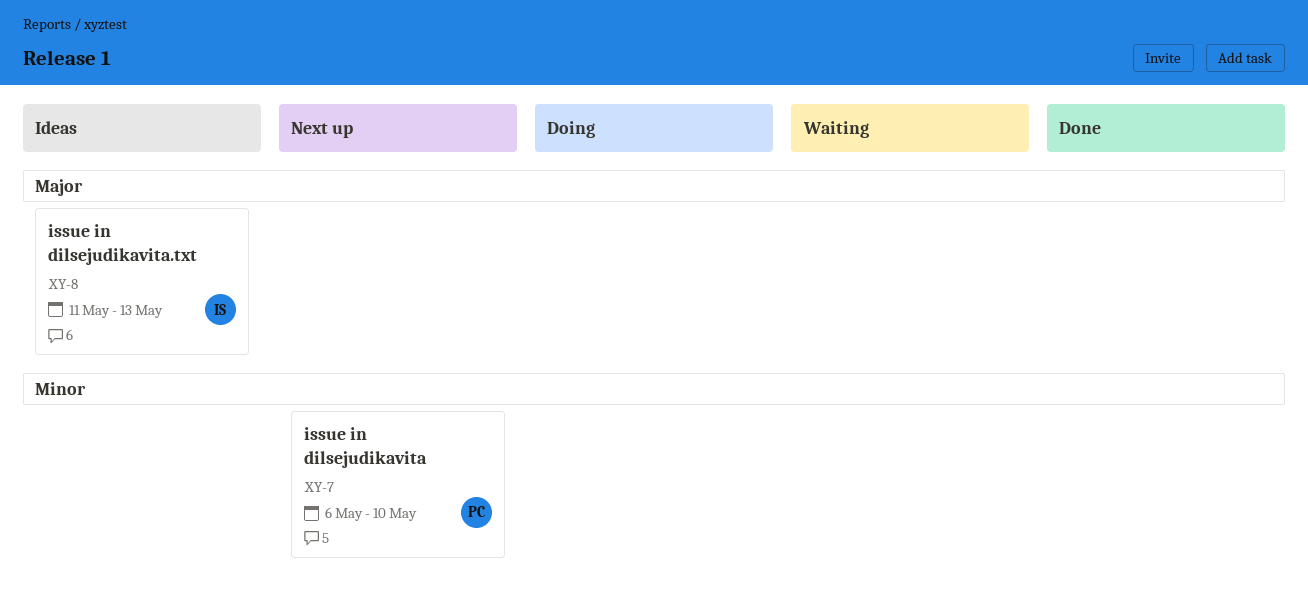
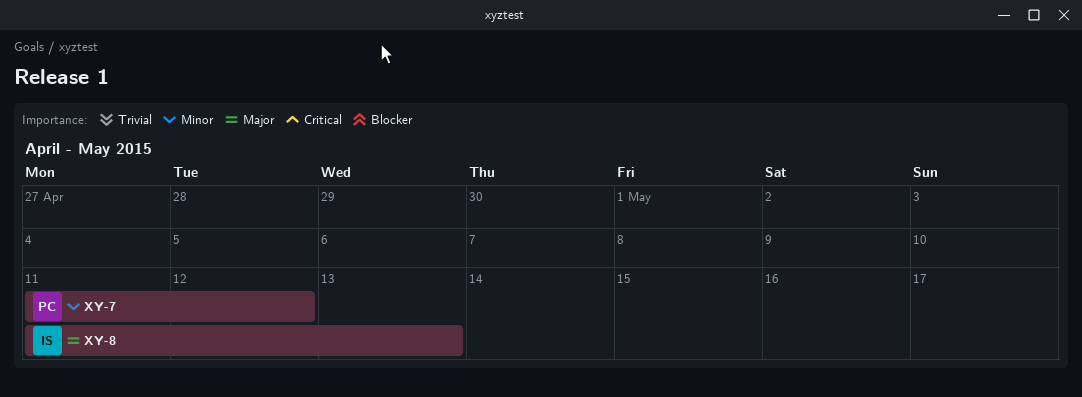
XY-7, start: May 6 -> May 11
XY-7, due: May 10 -> May 12

